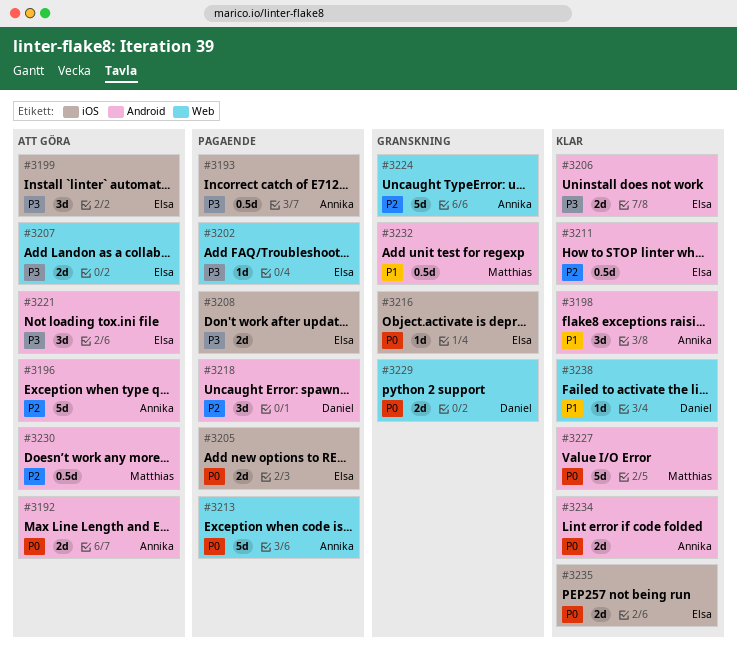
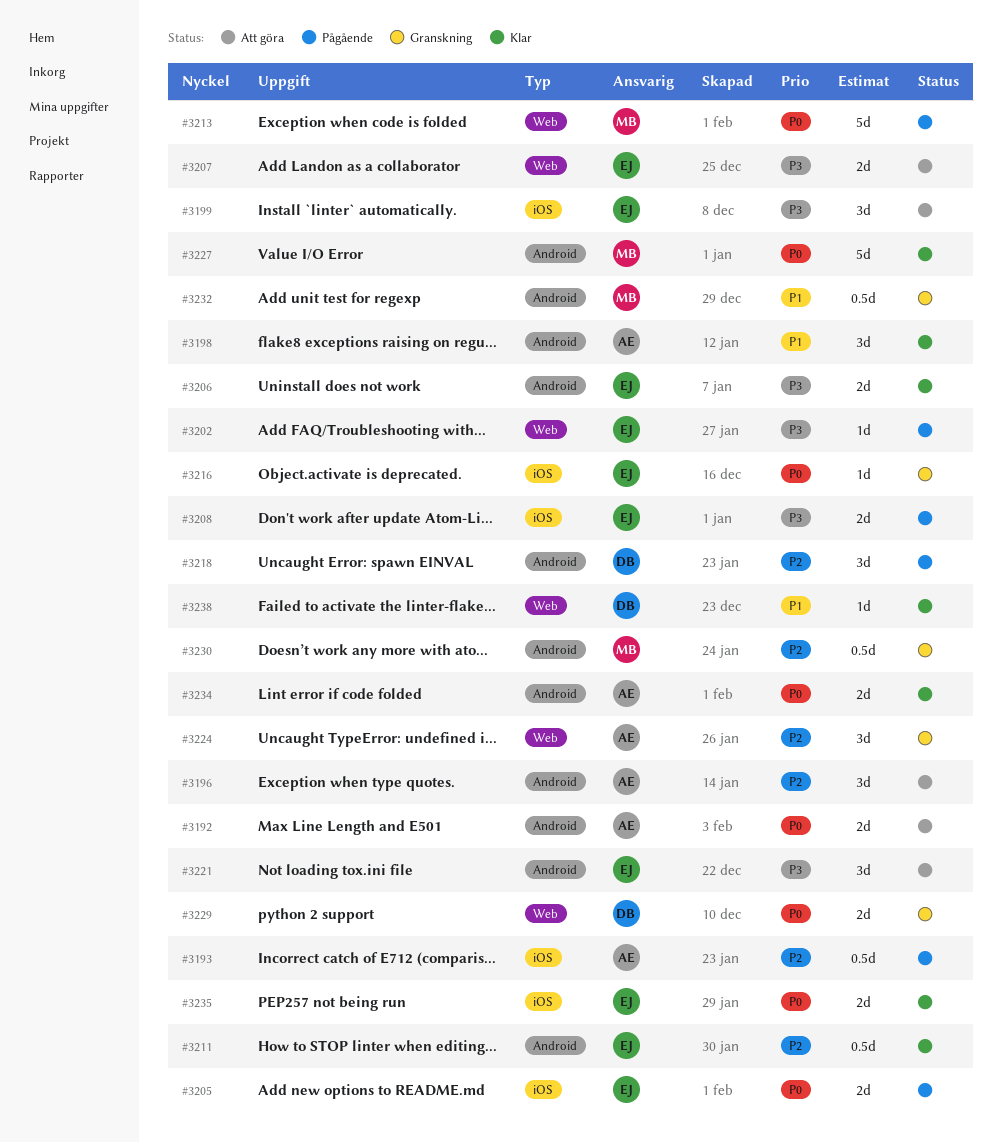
#3193, priority: P3 -> P2
#3196, estimate: 5d -> 3d
#3213, owner: Annika -> Matthias
#3224, estimate: 5d -> 3d
#3230, status: Att göra -> Granskning

